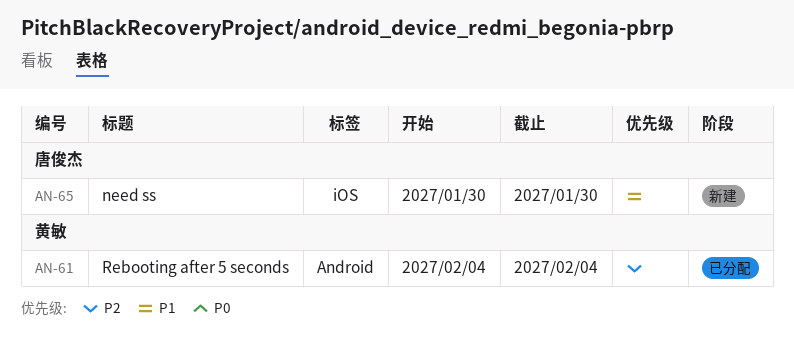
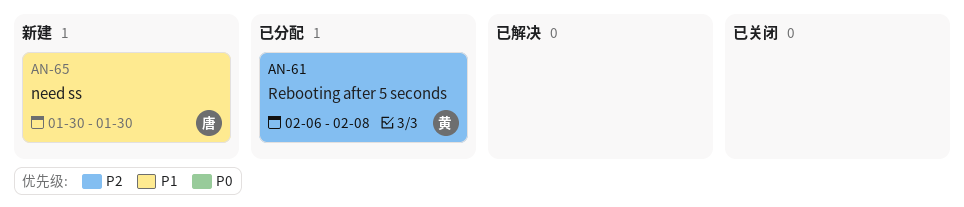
AN-61, start: Feb 4 -> Feb 6
AN-61, due: Feb 4 -> Feb 8

